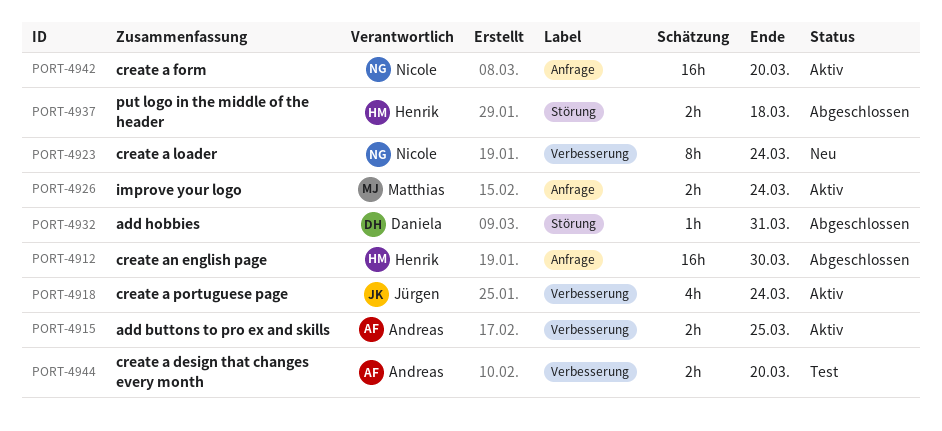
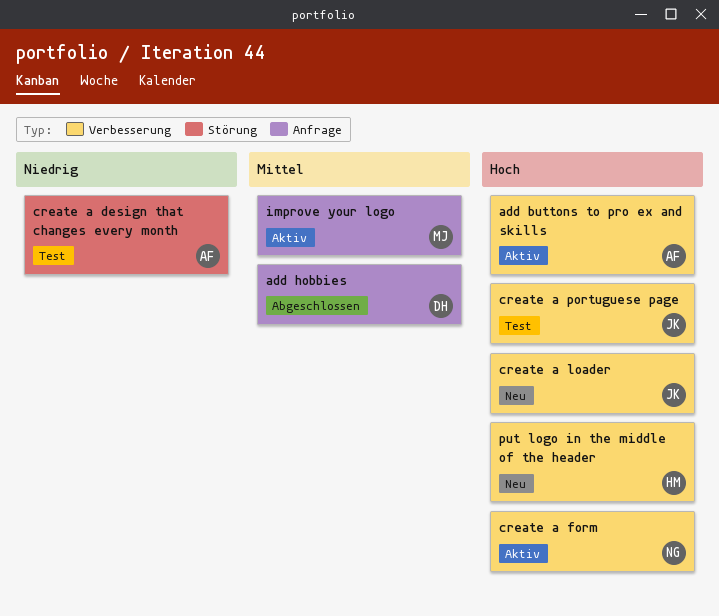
add hobbies, label: Störung -> Anfrage
create a design that changes every month, label: Verbesserung -> Störung
create a form, label: Anfrage -> Verbesserung
create a loader, owner: Nicole -> Jürgen
create a portuguese page, status: Aktiv -> Test
create an english page: present -> none
put logo in the middle of the header, status: Abgeschlossen -> Neu
put logo in the middle of the header, label: Störung -> Verbesserung

